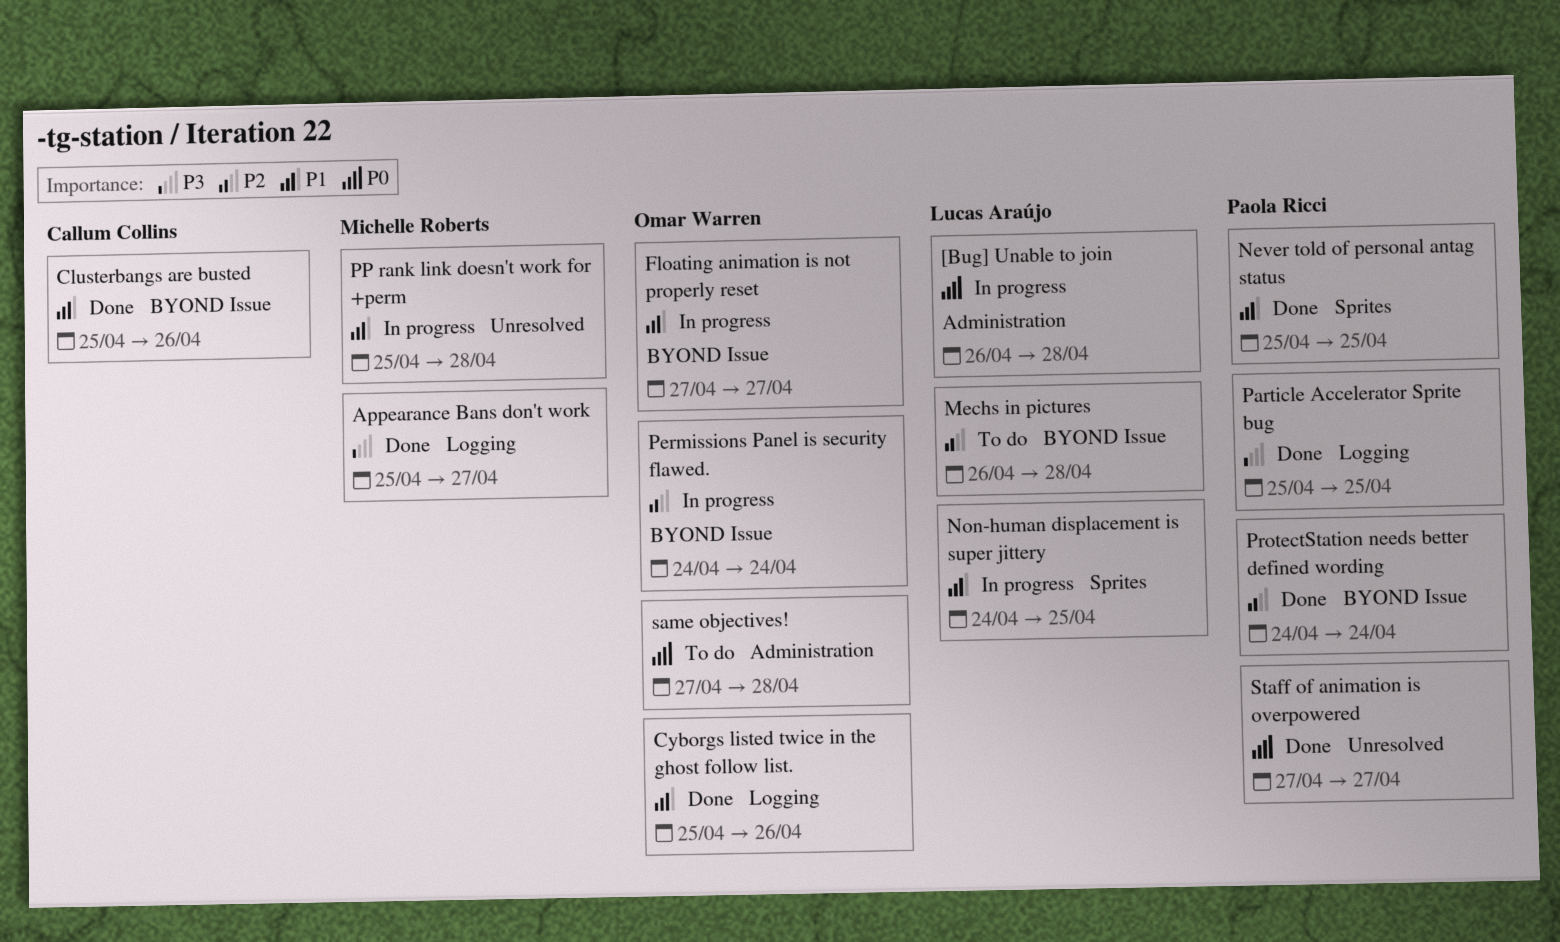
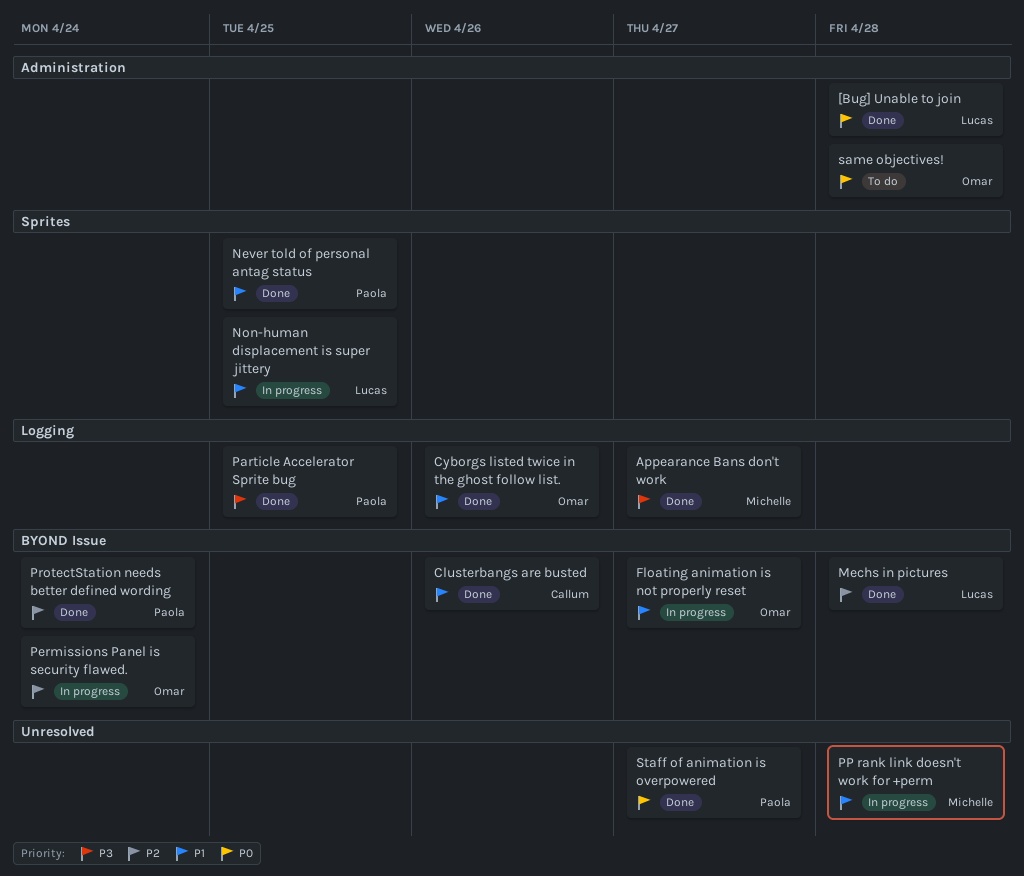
[Bug] Unable to join, status: In progress -> Done
Mechs in pictures, status: To do -> Done

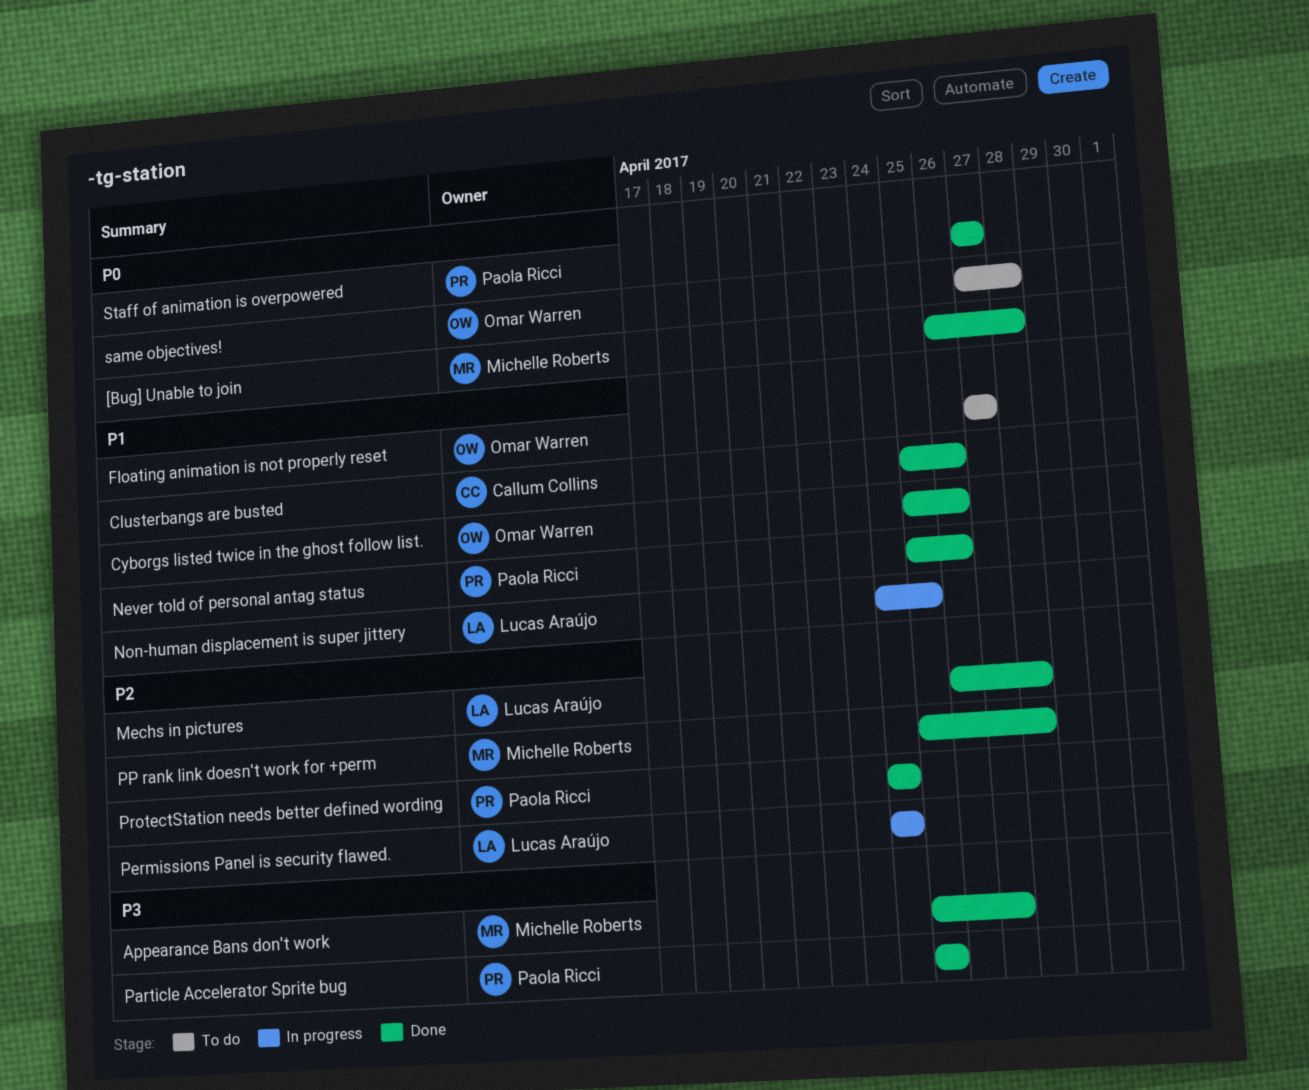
[Bug] Unable to join, owner: Lucas Araújo -> Michelle Roberts
Floating animation is not properly reset, status: In progress -> To do
Never told of personal antag status, due: Apr 25 -> Apr 26
Permissions Panel is security flawed., owner: Omar Warren -> Lucas Araújo
PP rank link doesn't work for +perm, status: In progress -> Done
PP rank link doesn't work for +perm, priority: P1 -> P2

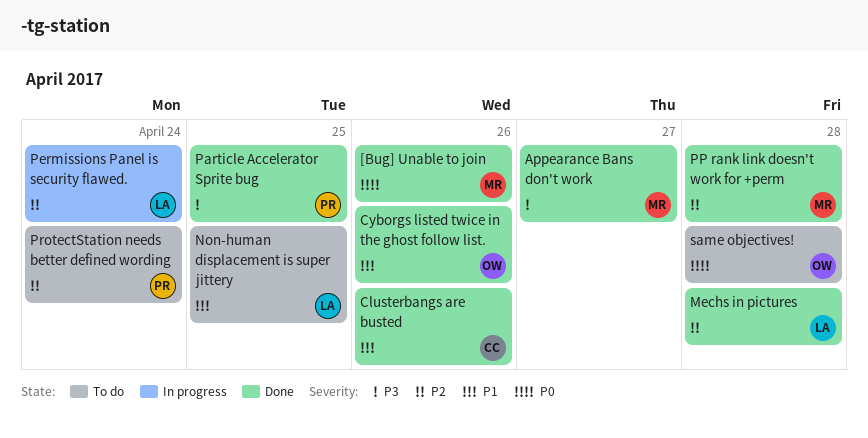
[Bug] Unable to join, due: Apr 28 -> Apr 26
Floating animation is not properly reset: present -> none
Never told of personal antag status: present -> none
Non-human displacement is super jittery, status: In progress -> To do
ProtectStation needs better defined wording, status: Done -> To do
Staff of animation is overpowered: present -> none

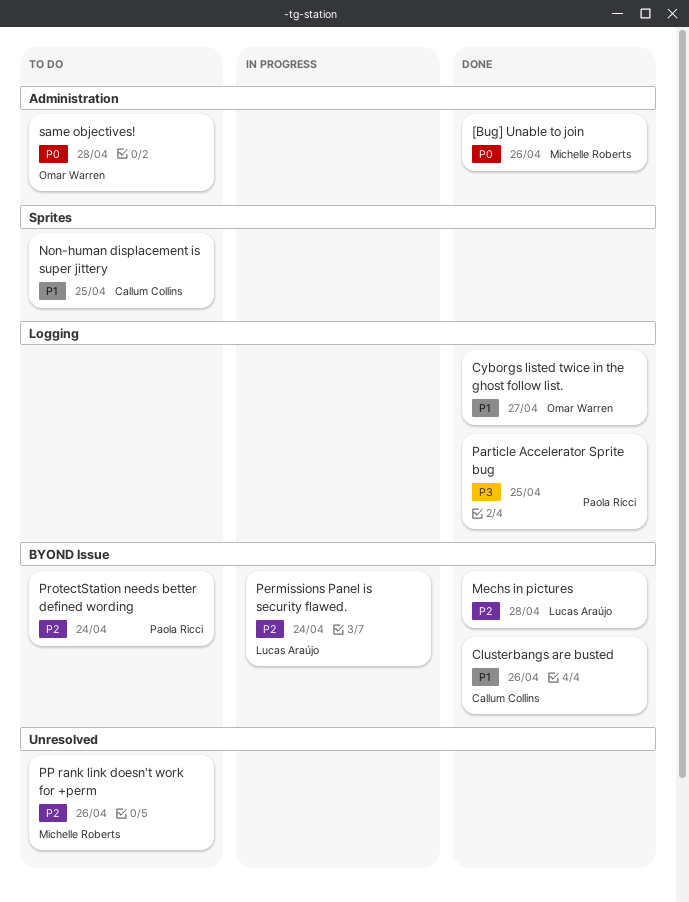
Appearance Bans don't work: present -> none
Cyborgs listed twice in the ghost follow list., due: Apr 26 -> Apr 27
Non-human displacement is super jittery, owner: Lucas Araújo -> Callum Collins
PP rank link doesn't work for +perm, status: Done -> To do
PP rank link doesn't work for +perm, due: Apr 28 -> Apr 26

